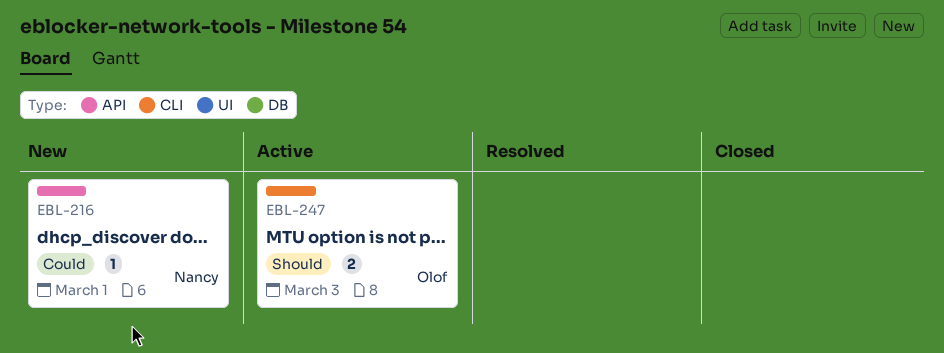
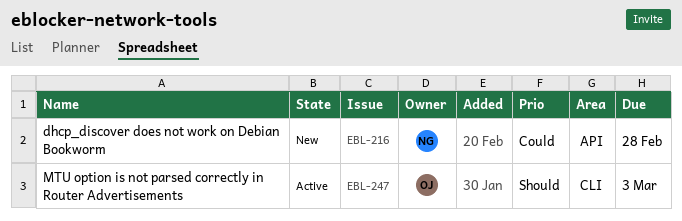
EBL-216, due: Mar 1 -> Feb 28

